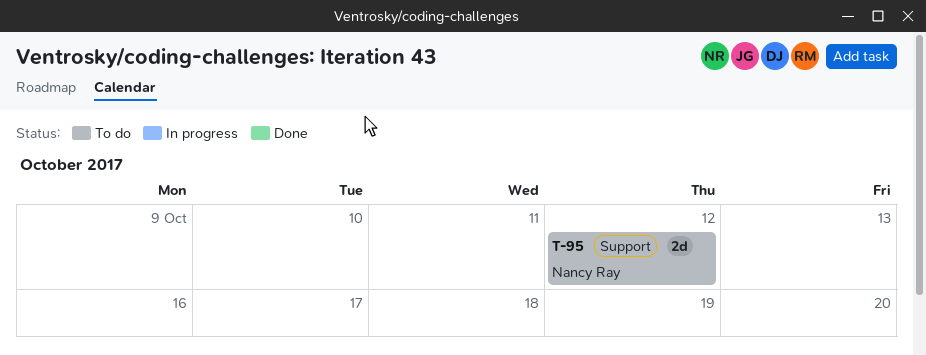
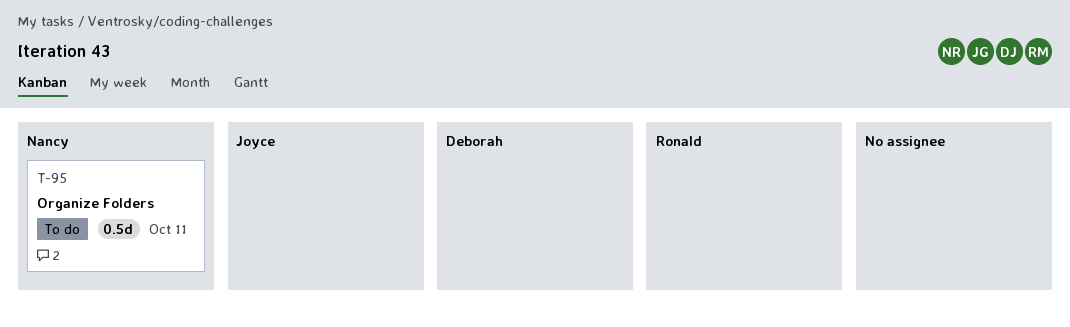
T-95, estimate: 2d -> 0.5d
T-95, due: Oct 12 -> Oct 11

